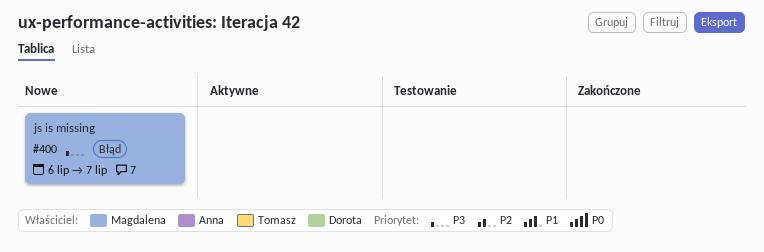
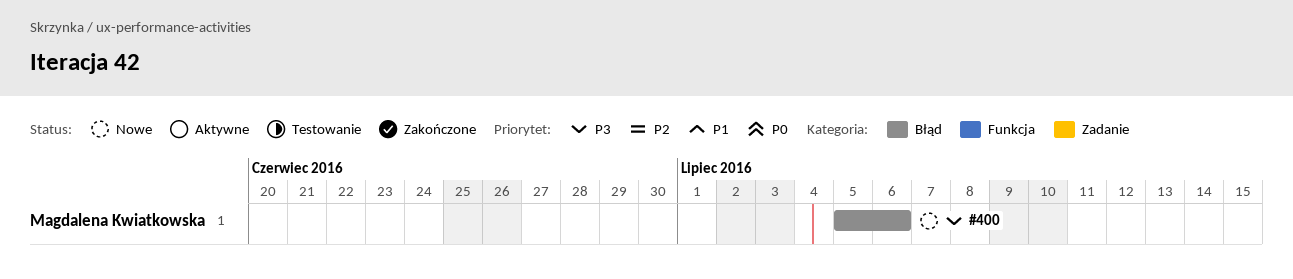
#400, start: Jul 6 -> Jul 5
#400, due: Jul 7 -> Jul 6

